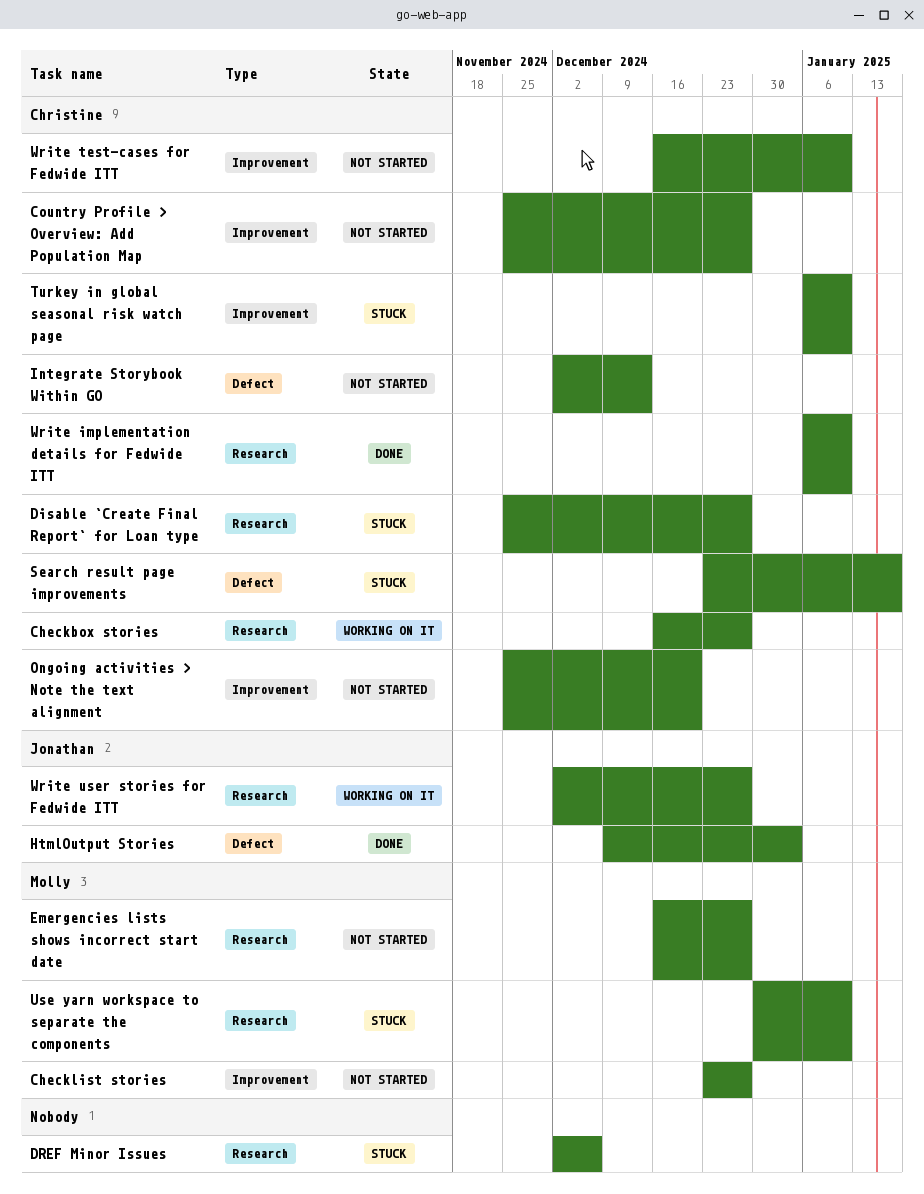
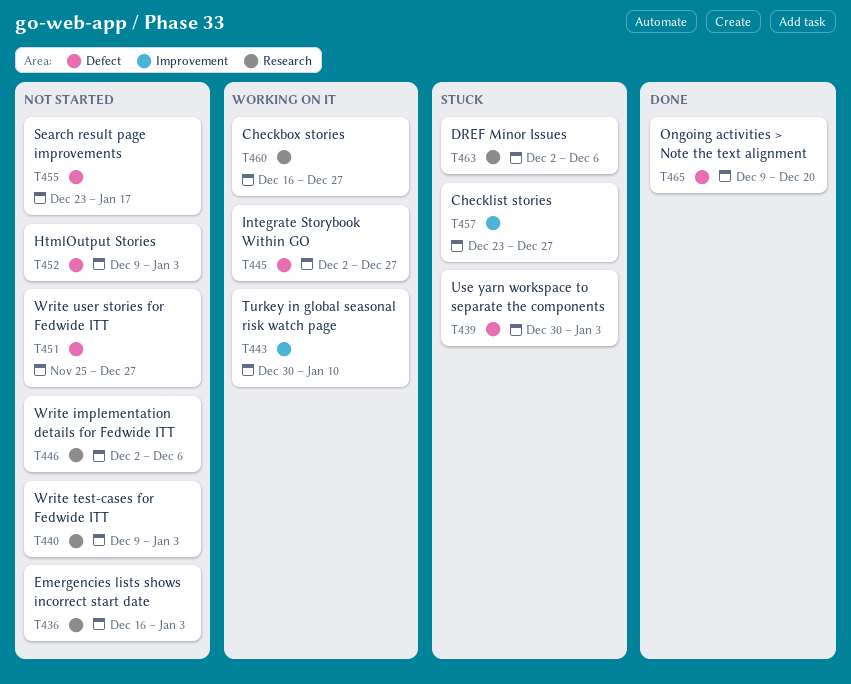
Checklist stories, status: Not started -> Stuck
Country Profile > Overview: Add Population Map: present -> none
Disable `Create Final Report` for Loan type: present -> none
Emergencies lists shows incorrect start date, due: Dec 27 -> Jan 3
HtmlOutput Stories, status: Done -> Not started
Integrate Storybook Within GO, status: Not started -> Working on it
Integrate Storybook Within GO, due: Dec 13 -> Dec 27
Ongoing activities > Note the text alignment, status: Not started -> Done
Ongoing activities > Note the text alignment, label: Improvement -> Defect
Ongoing activities > Note the text alignment, start: Nov 25 -> Dec 9
Search result page improvements, status: Stuck -> Not started
Turkey in global seasonal risk watch page, status: Stuck -> Working on it
Turkey in global seasonal risk watch page, start: Jan 6 -> Dec 30
Use yarn workspace to separate the components, label: Research -> Defect
Use yarn workspace to separate the components, due: Jan 10 -> Jan 3
Write implementation details for Fedwide ITT, status: Done -> Not started
Write implementation details for Fedwide ITT, start: Jan 6 -> Dec 2
Write implementation details for Fedwide ITT, due: Jan 10 -> Dec 6
Write test-cases for Fedwide ITT, label: Improvement -> Research
Write test-cases for Fedwide ITT, start: Dec 16 -> Dec 9
Write test-cases for Fedwide ITT, due: Jan 10 -> Jan 3
Write user stories for Fedwide ITT, status: Working on it -> Not started
Write user stories for Fedwide ITT, label: Research -> Defect
Write user stories for Fedwide ITT, start: Dec 2 -> Nov 25

